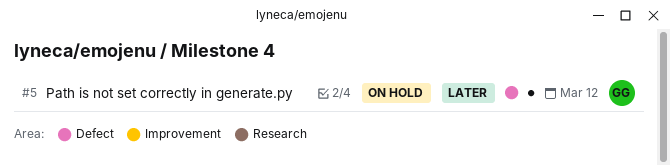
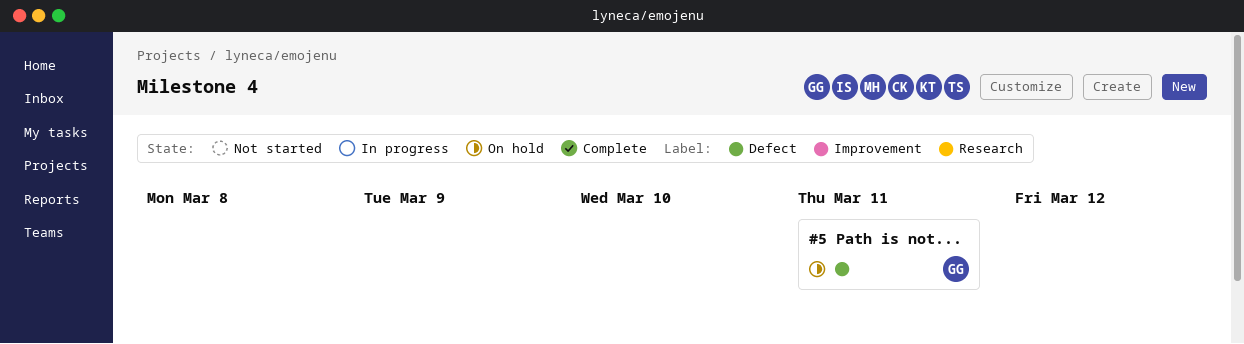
#5, due: Mar 12 -> Mar 11

